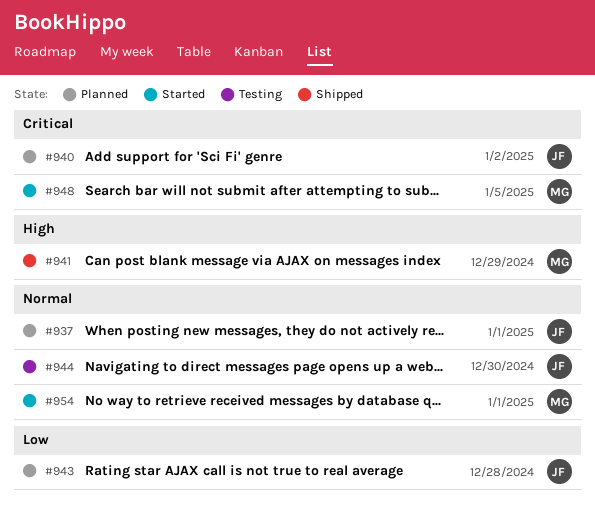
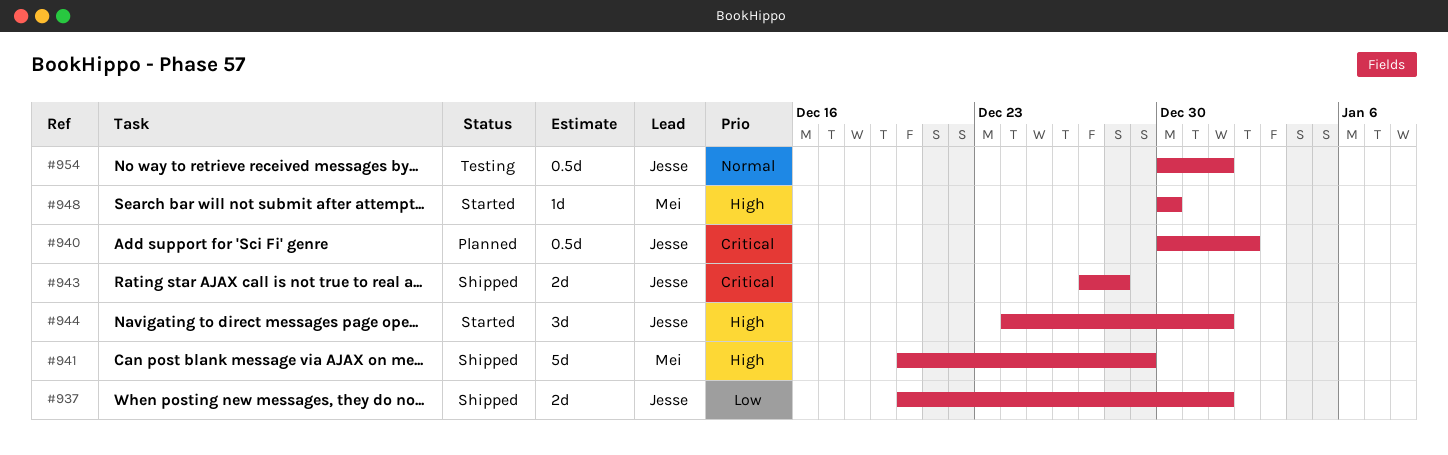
#937, status: Planned -> Shipped
#937, priority: Normal -> Low
#943, status: Planned -> Shipped
#943, priority: Low -> Critical
#944, status: Testing -> Started
#944, priority: Normal -> High
#944, due: Dec 30 -> Jan 1
#948, priority: Critical -> High
#948, due: Jan 5 -> Dec 30
#954, status: Started -> Testing
#954, owner: Mei -> Jesse

